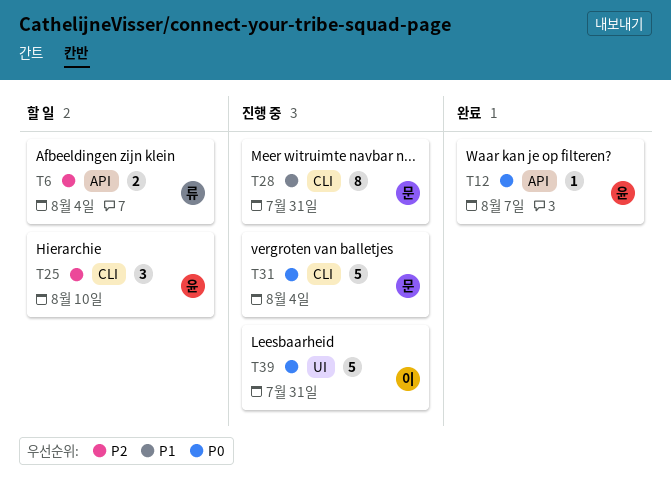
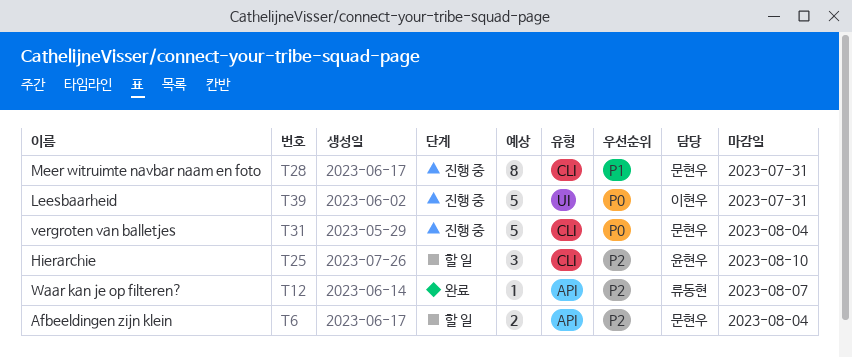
T6, owner: 류동현 -> 문현우
T12, owner: 윤현우 -> 류동현
T12, priority: P0 -> P2

